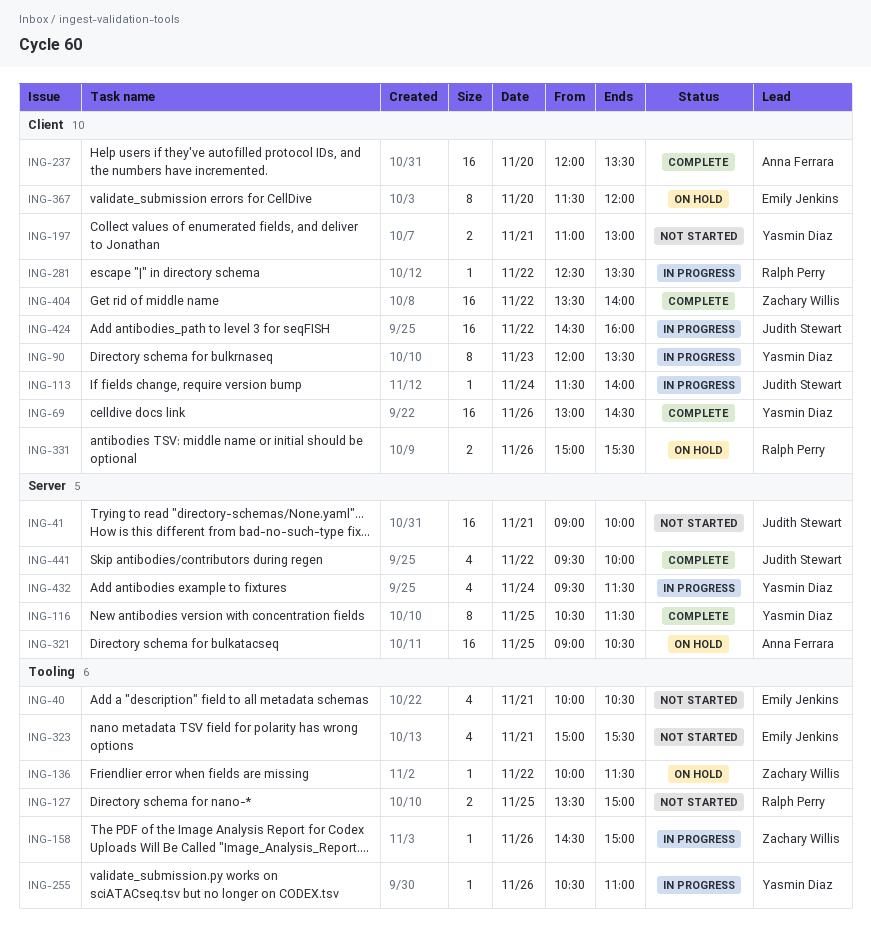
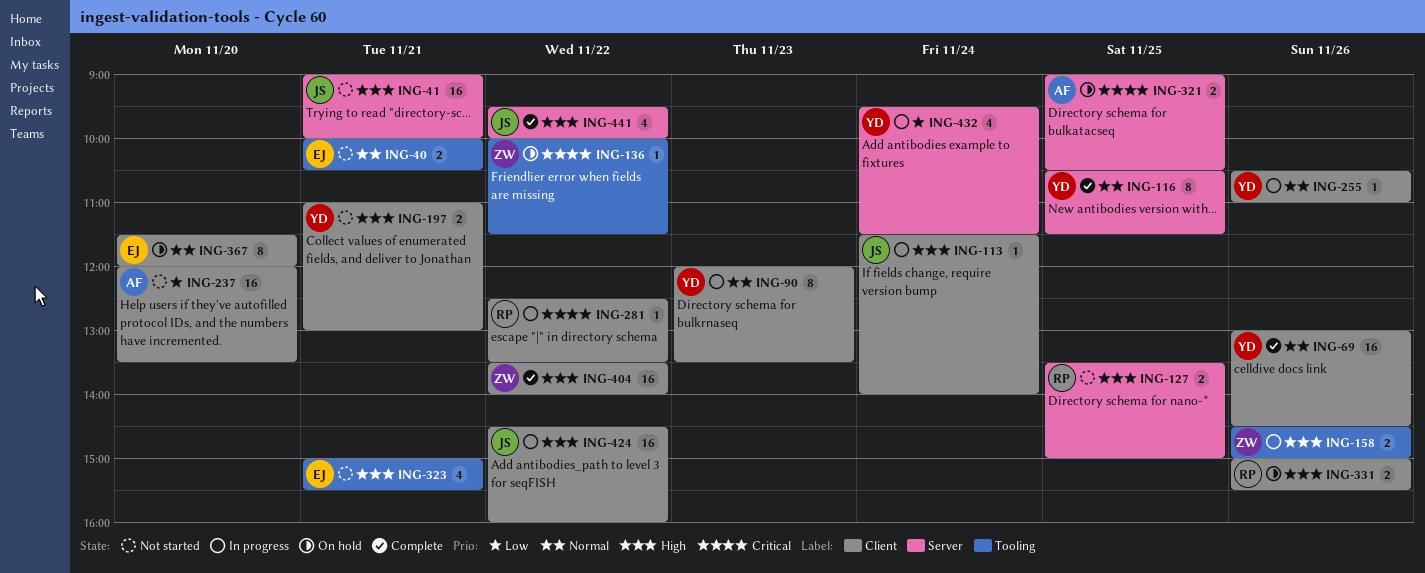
ING-40, estimate: 4 -> 2
ING-127, label: Tooling -> Server
ING-158, estimate: 1 -> 2
ING-237, status: Complete -> Not started
ING-255, label: Tooling -> Client
ING-321, estimate: 16 -> 2

